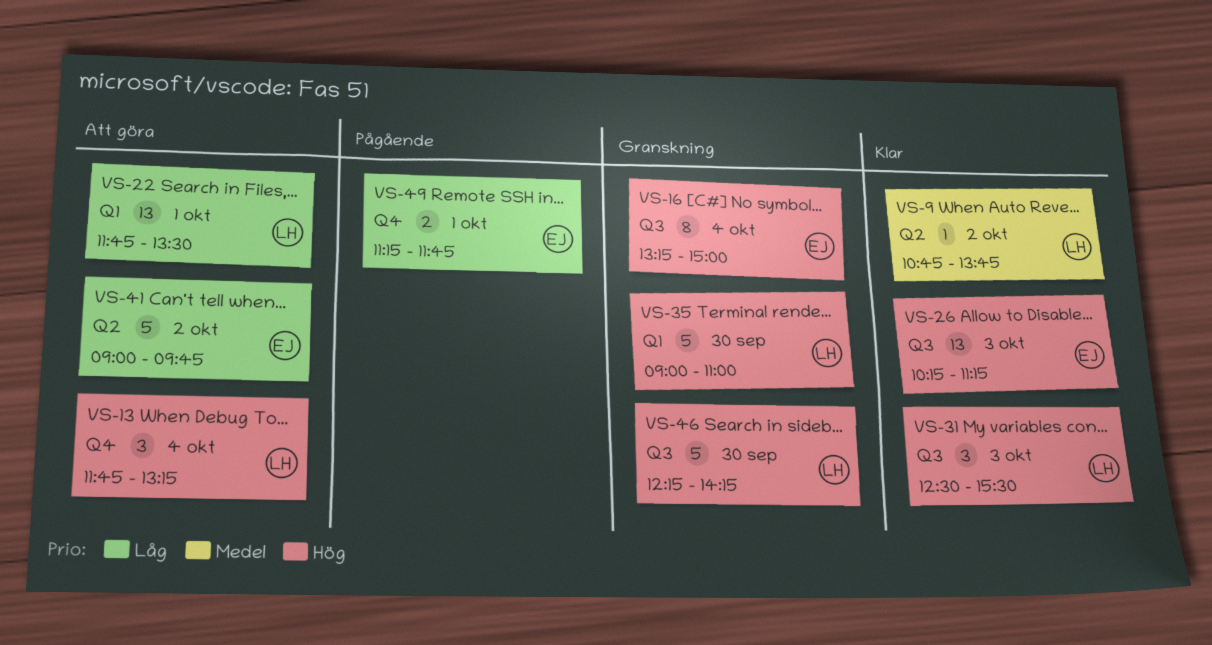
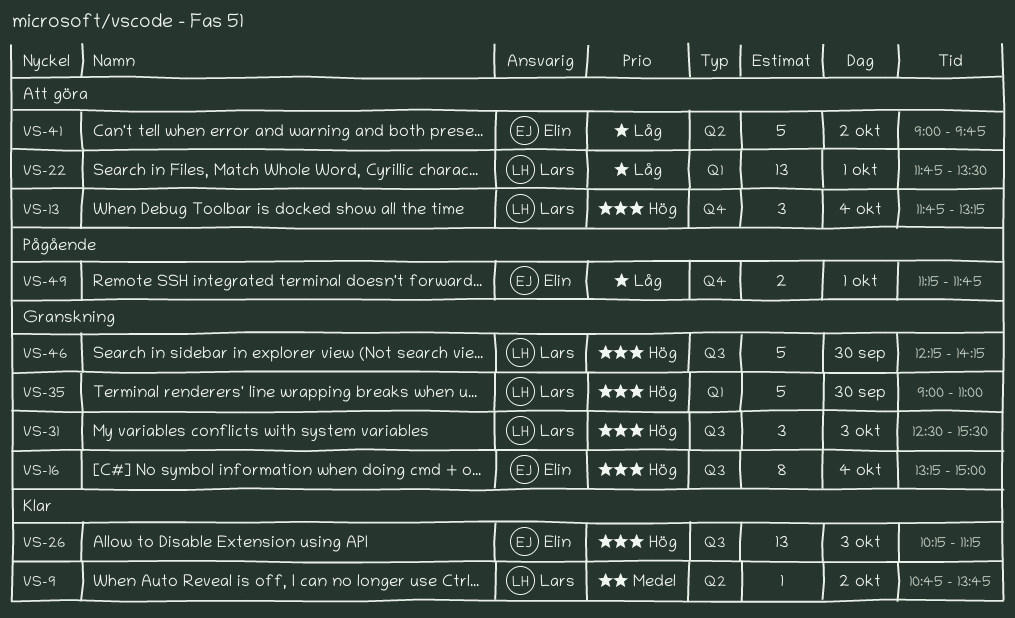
VS-31, status: Klar -> Granskning

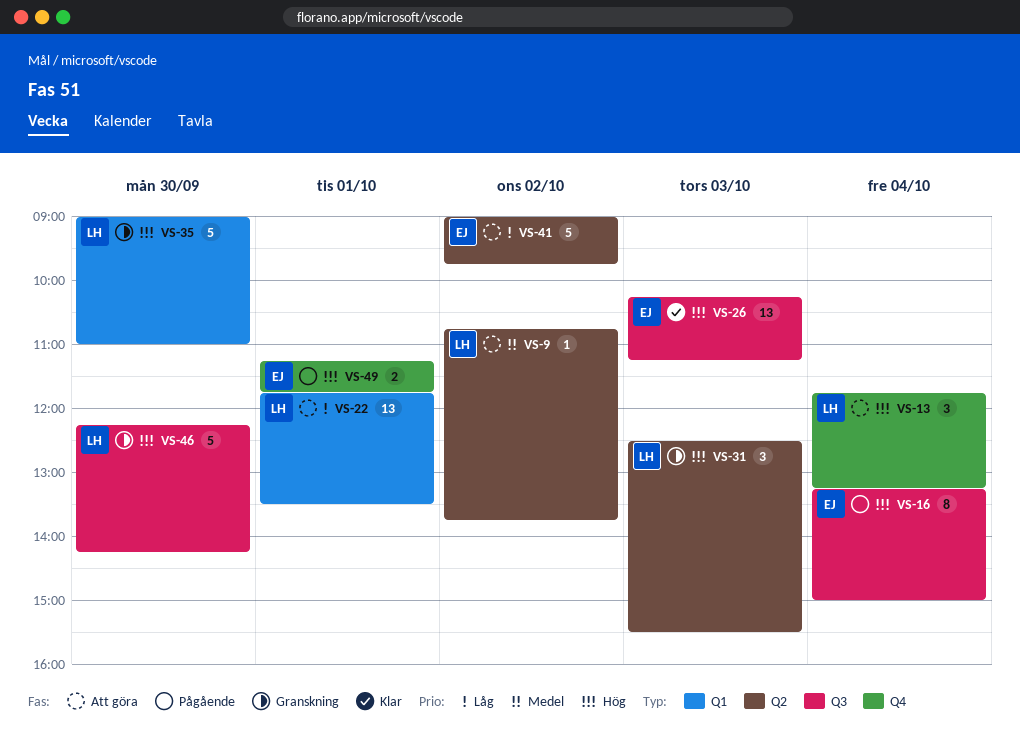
VS-9, status: Klar -> Att göra
VS-16, status: Granskning -> Pågående
VS-31, label: Q3 -> Q2
VS-49, priority: Låg -> Hög

